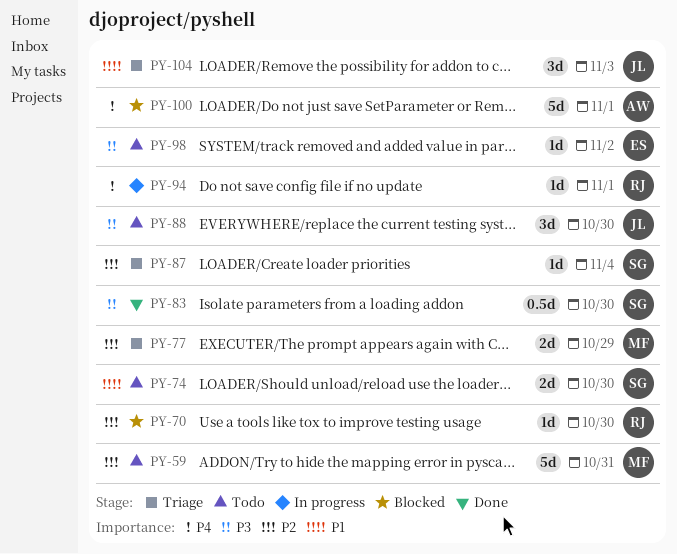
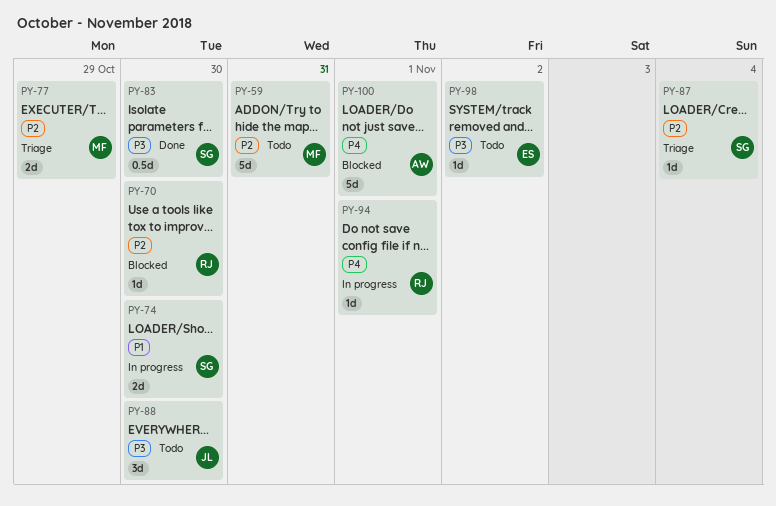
PY-74, status: Todo -> In progress
PY-104: present -> none

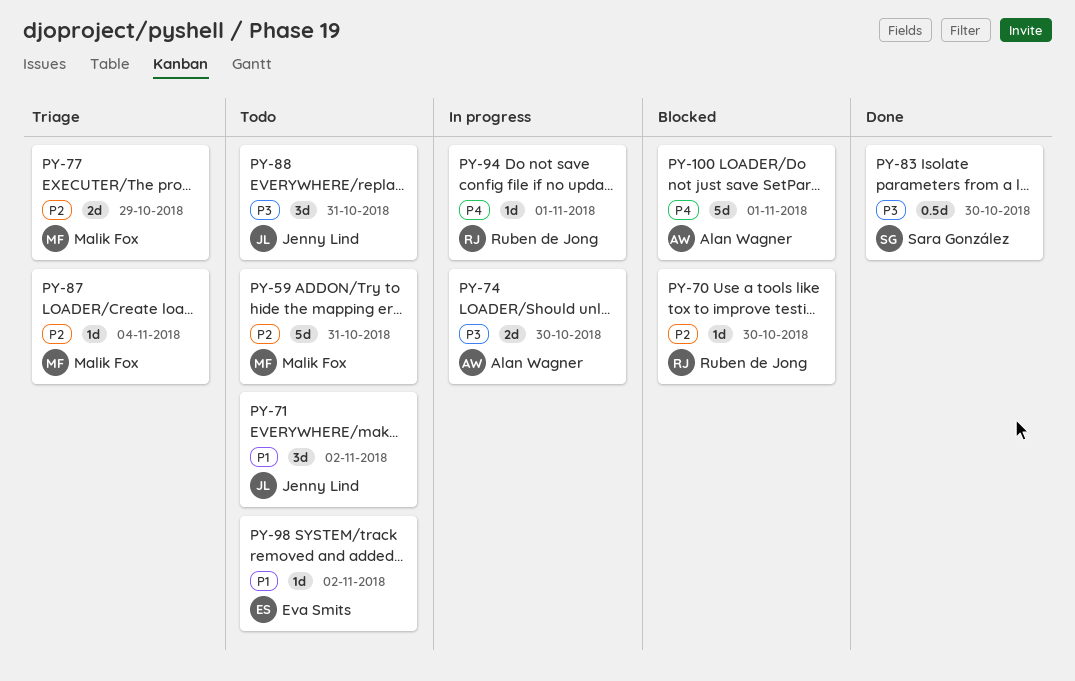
PY-71: none -> present
PY-74, owner: Sara González -> Alan Wagner
PY-74, priority: P1 -> P3
PY-87, owner: Sara González -> Malik Fox
PY-88, due: Oct 30 -> Oct 31
PY-98, priority: P3 -> P1

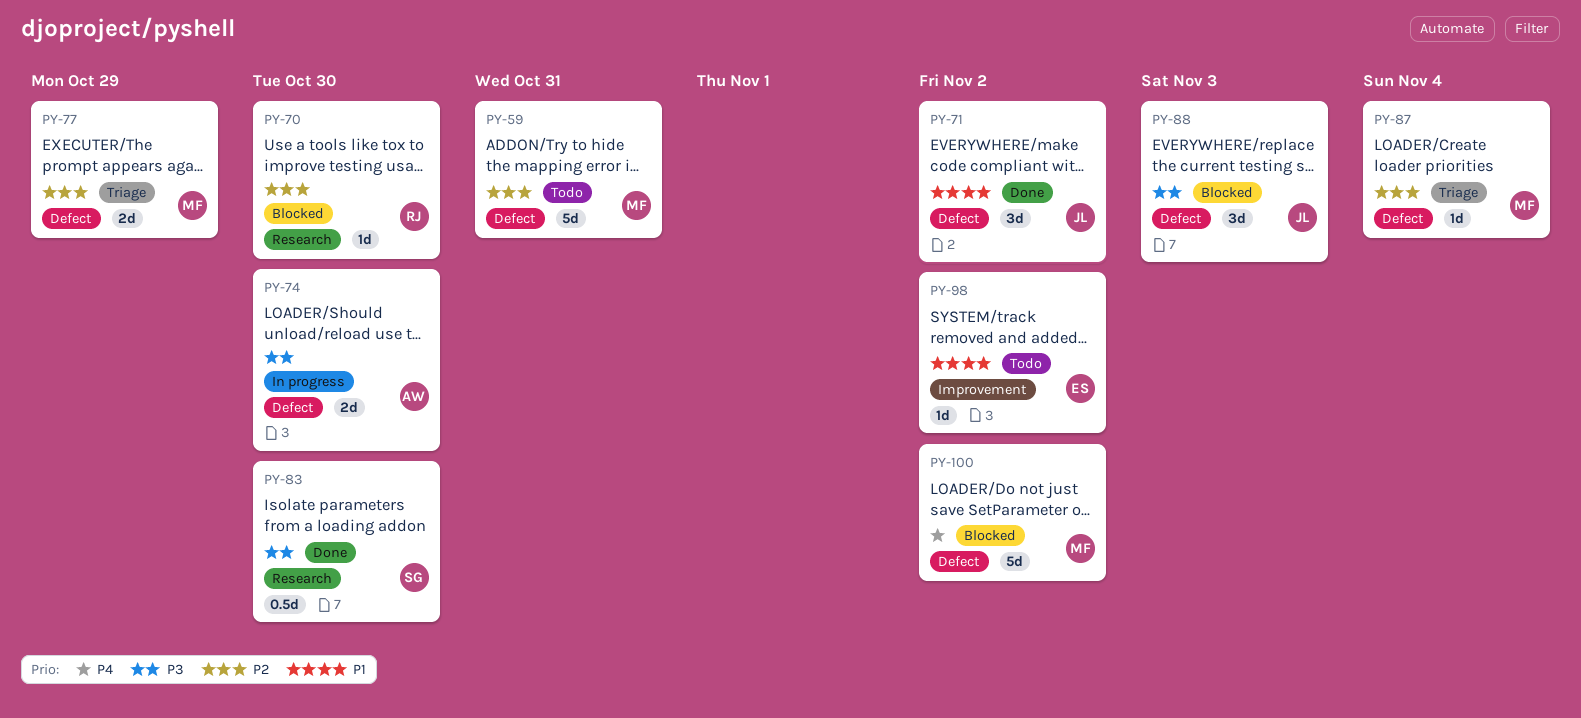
PY-71, status: Todo -> Done
PY-88, status: Todo -> Blocked
PY-88, due: Oct 31 -> Nov 3
PY-94: present -> none
PY-100, owner: Alan Wagner -> Malik Fox
PY-100, due: Nov 1 -> Nov 2

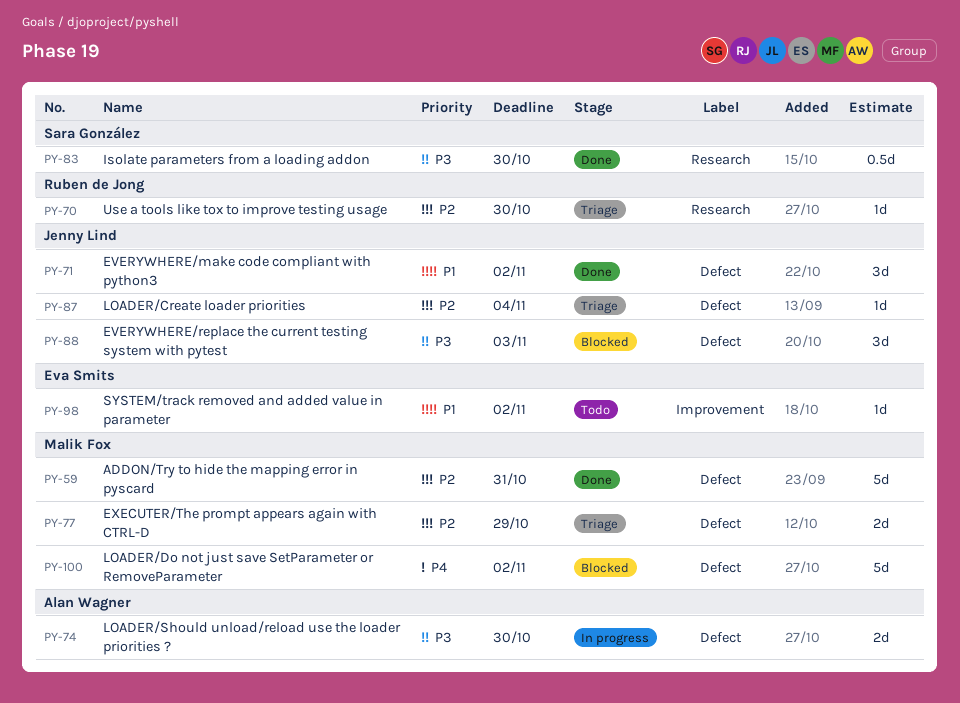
PY-59, status: Todo -> Done
PY-70, status: Blocked -> Triage
PY-87, owner: Malik Fox -> Jenny Lind

